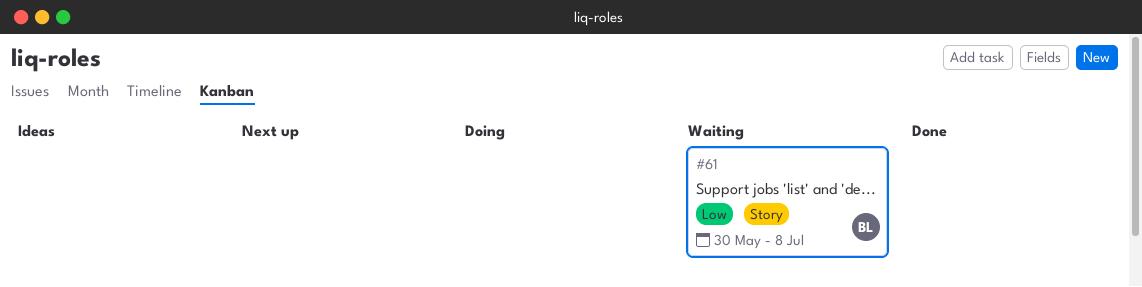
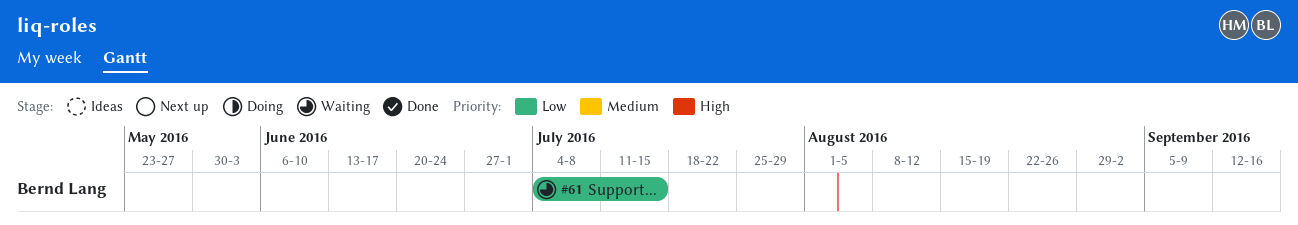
#61, start: May 30 -> Jul 4
#61, due: Jul 8 -> Jul 15

